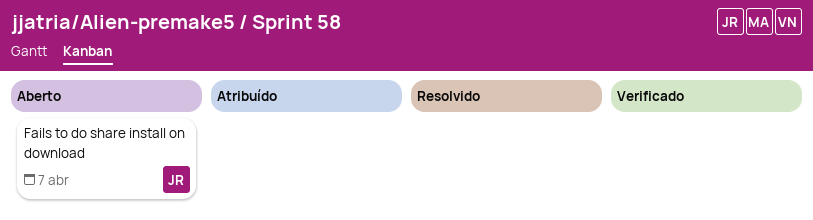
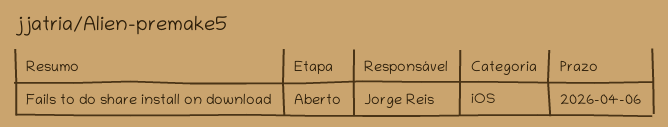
Fails to do share install on download, due: Apr 7 -> Apr 6

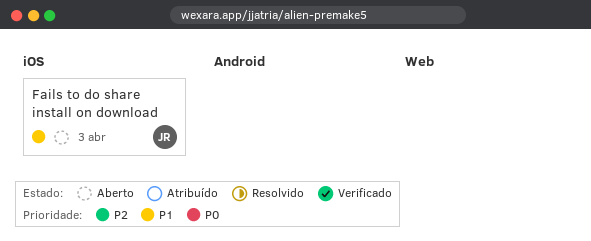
Fails to do share install on download, due: Apr 6 -> Apr 3

